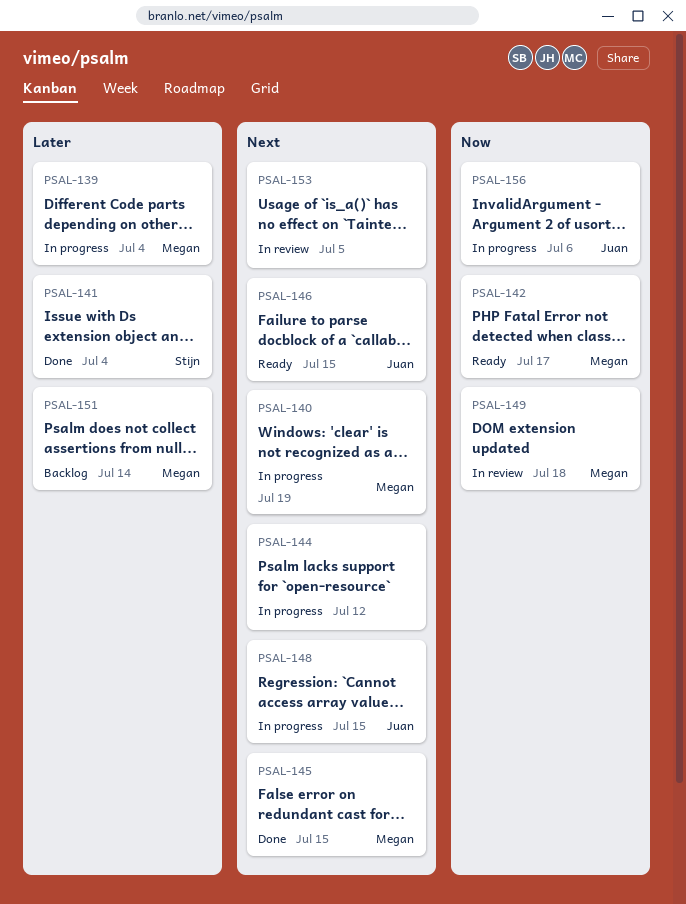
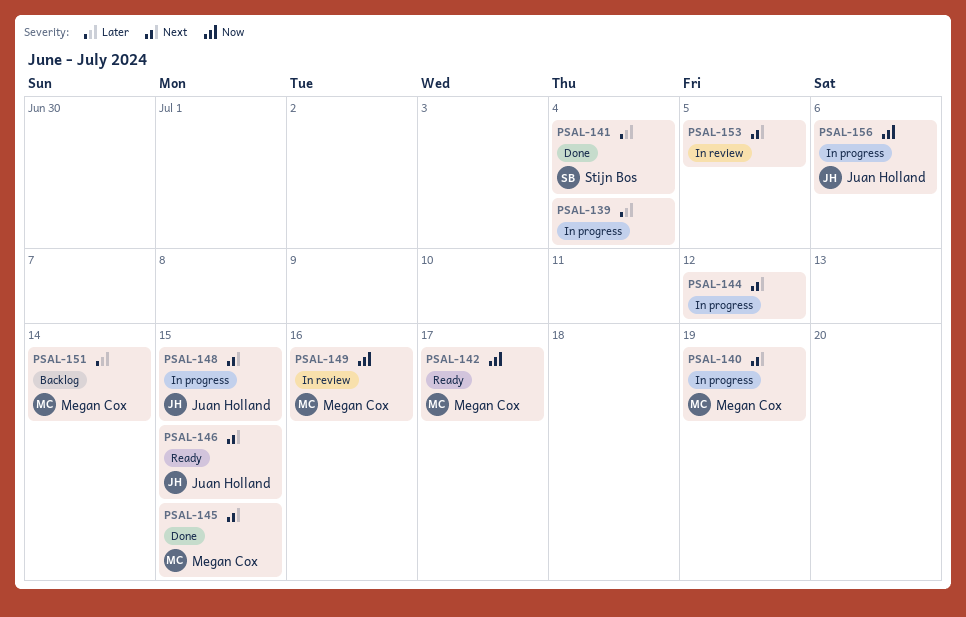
PSAL-139, owner: Megan Cox -> none
PSAL-149, due: Jul 18 -> Jul 16

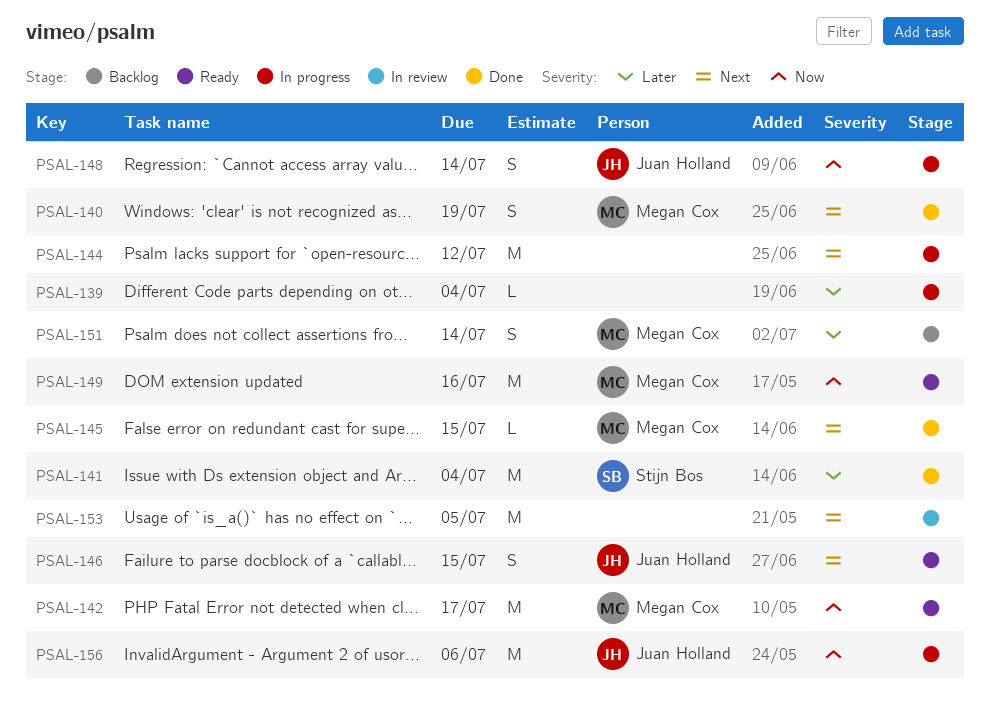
PSAL-140, status: In progress -> Done
PSAL-148, priority: Next -> Now
PSAL-148, due: Jul 15 -> Jul 14
PSAL-149, status: In review -> Ready

